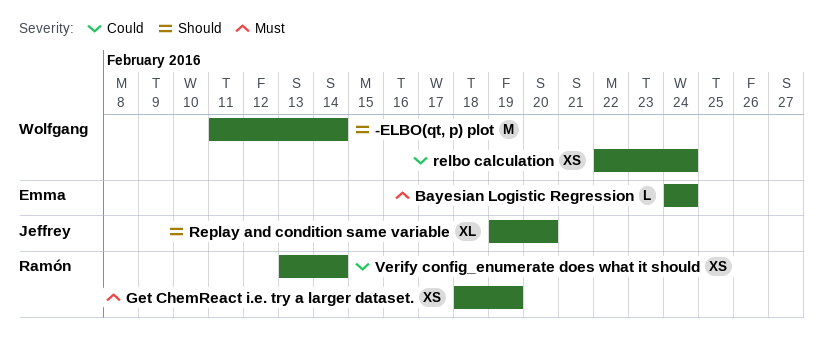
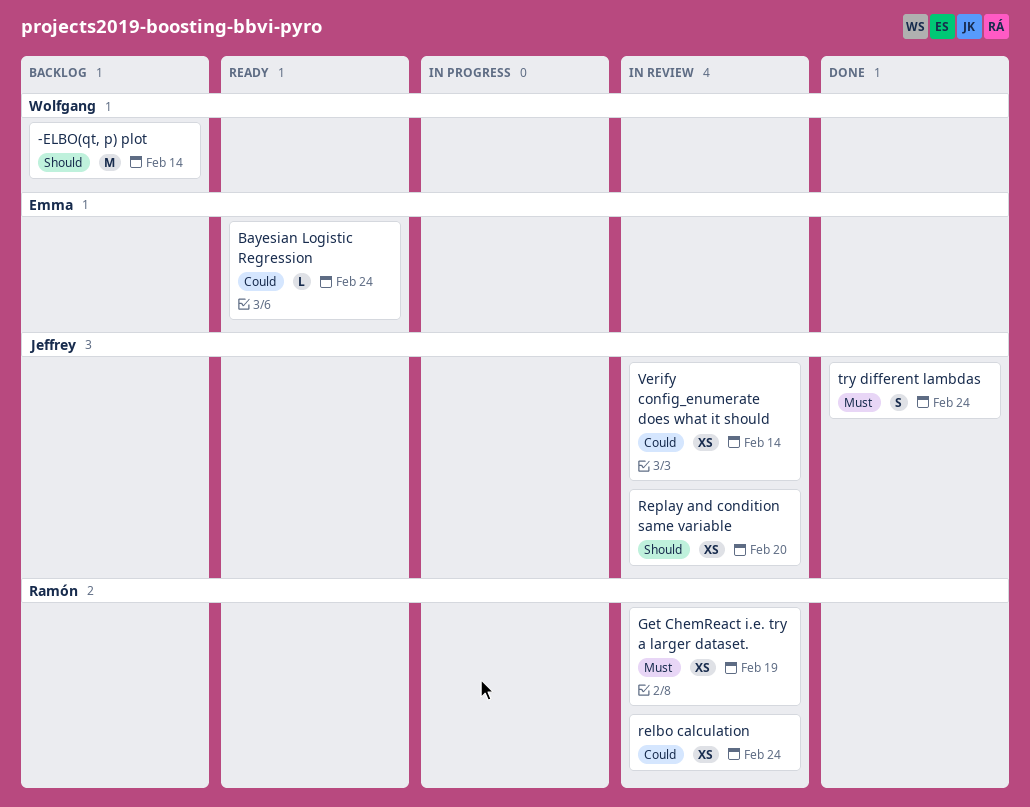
Bayesian Logistic Regression, priority: Must -> Could
relbo calculation, owner: Wolfgang -> Ramón
Replay and condition same variable, estimate: XL -> XS
try different lambdas: none -> present
Verify config_enumerate does what it should, owner: Ramón -> Jeffrey

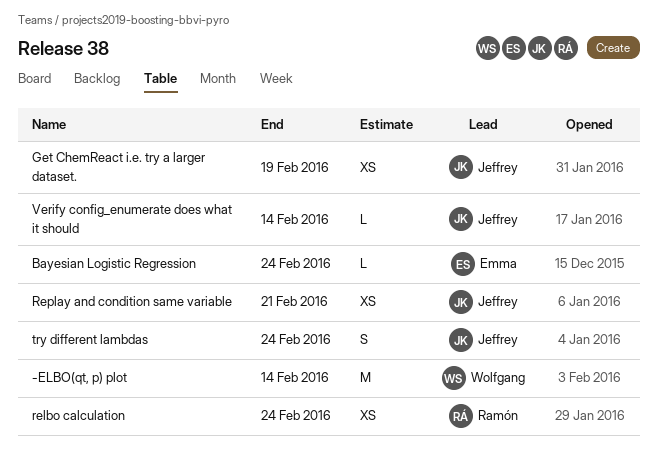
Get ChemReact i.e. try a larger dataset., owner: Ramón -> Jeffrey
Replay and condition same variable, due: Feb 20 -> Feb 21
Verify config_enumerate does what it should, estimate: XS -> L

